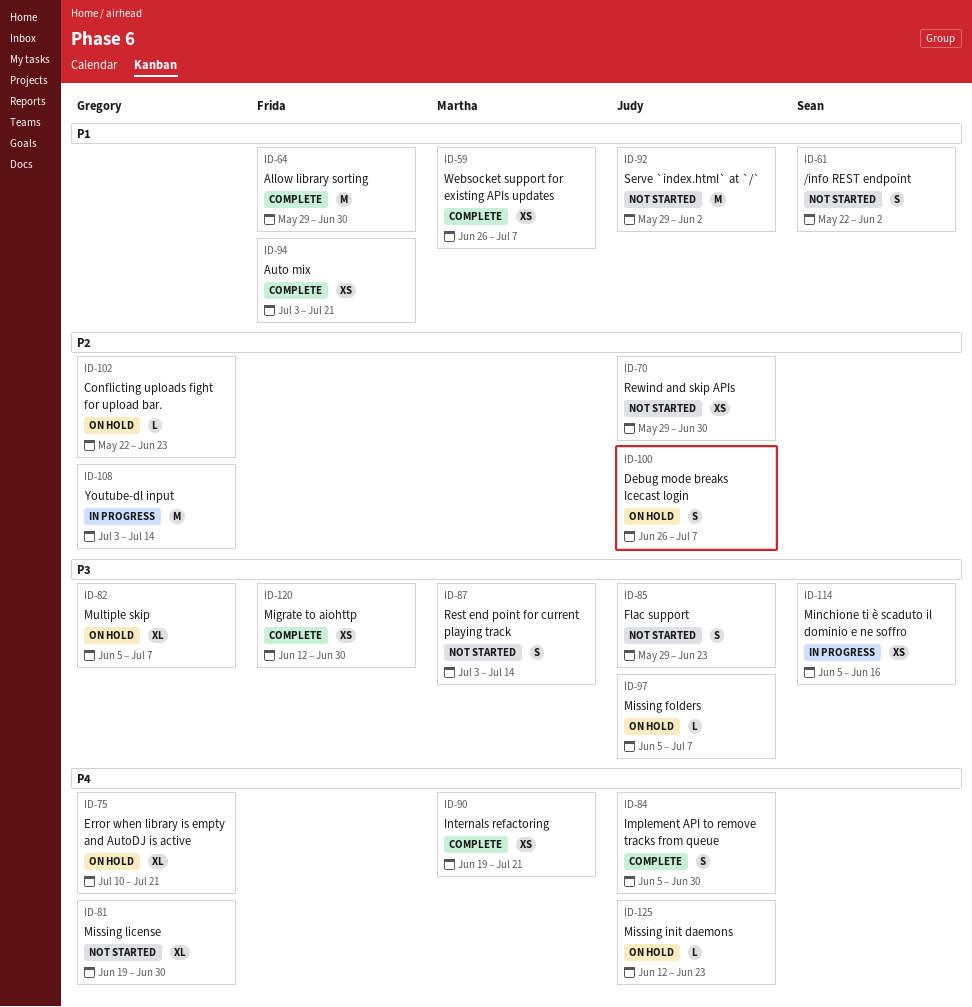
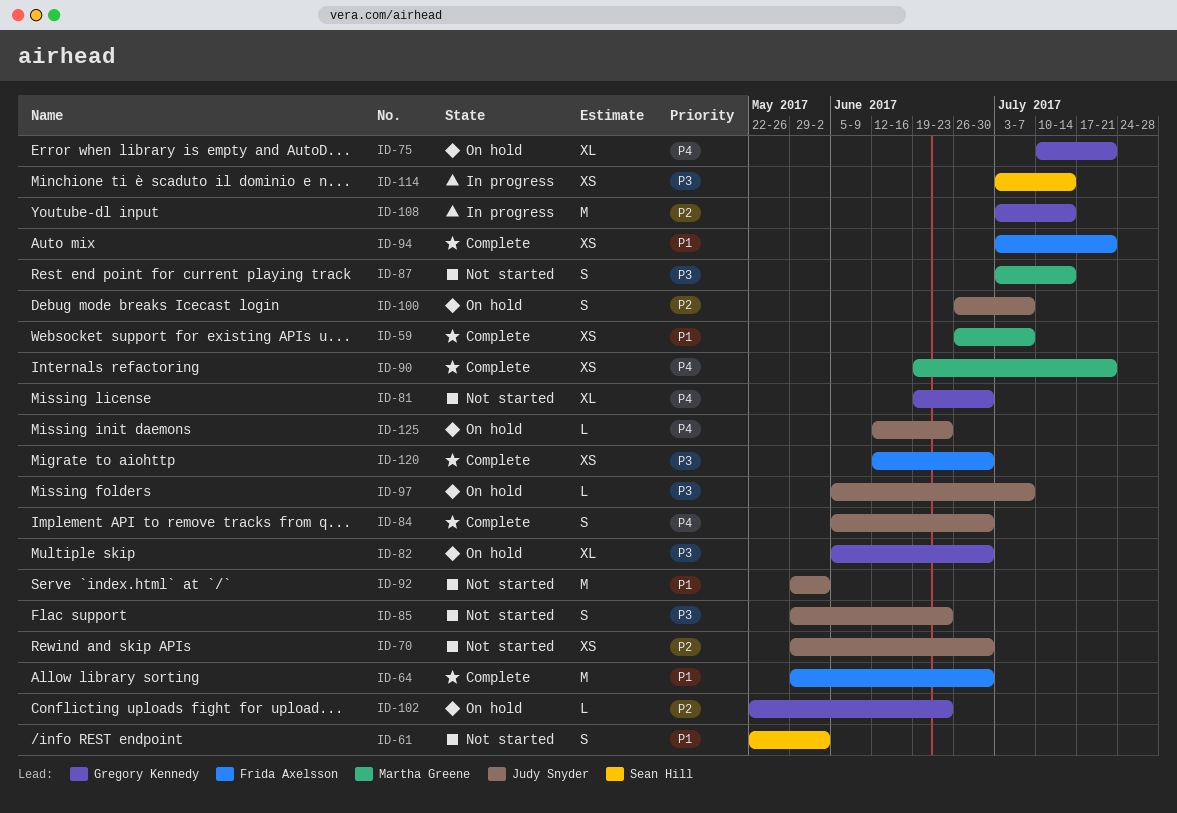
ID-82, due: Jul 7 -> Jun 30
ID-114, start: Jun 5 -> Jul 3
ID-114, due: Jun 16 -> Jul 14

